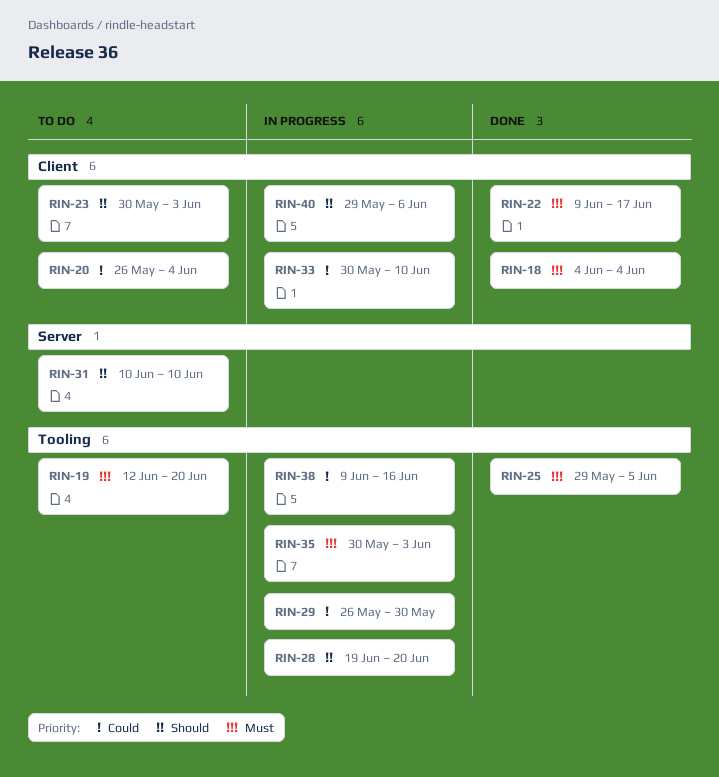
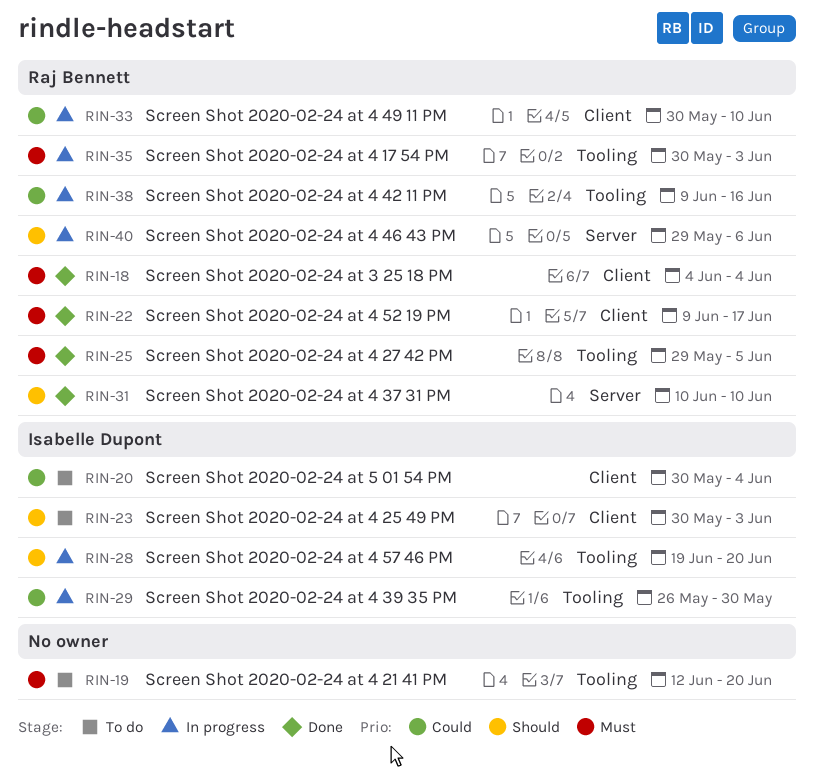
RIN-20, start: May 26 -> May 30
RIN-31, status: To do -> Done
RIN-40, label: Client -> Server

